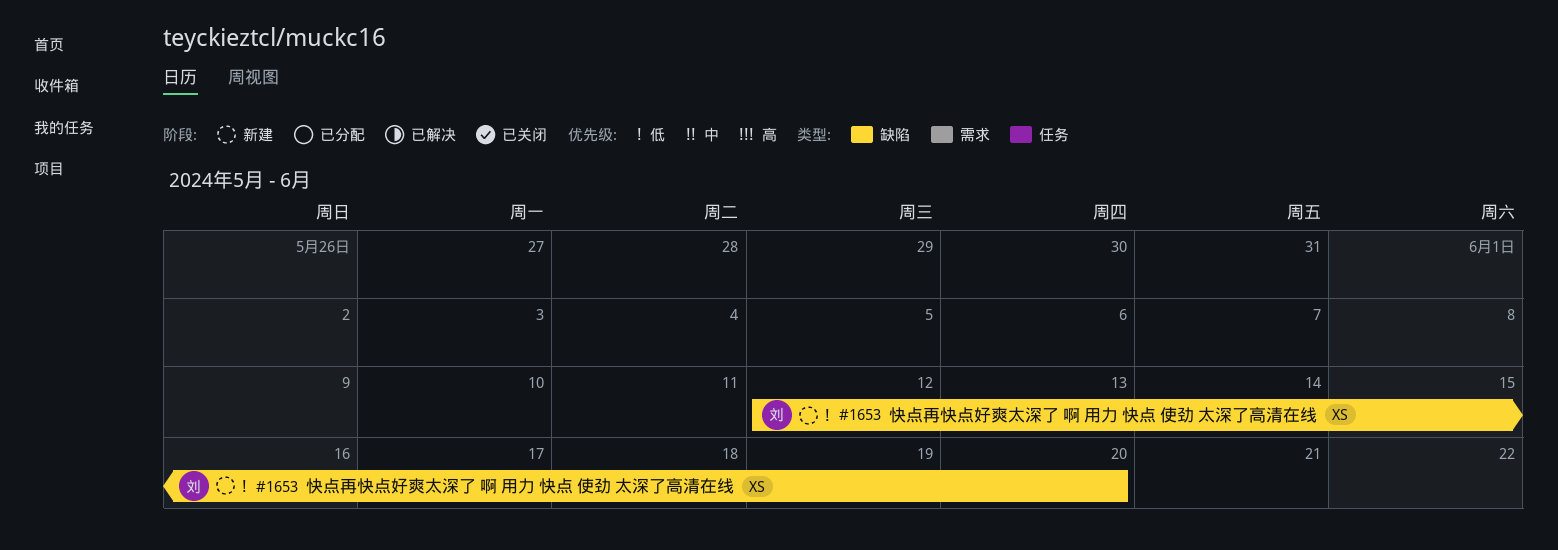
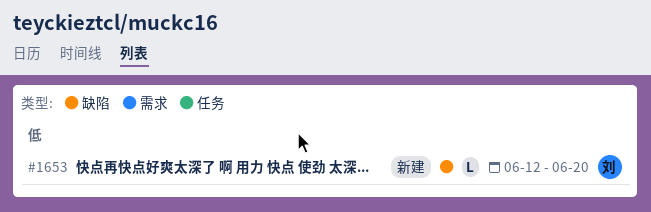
#1653, estimate: XS -> L

